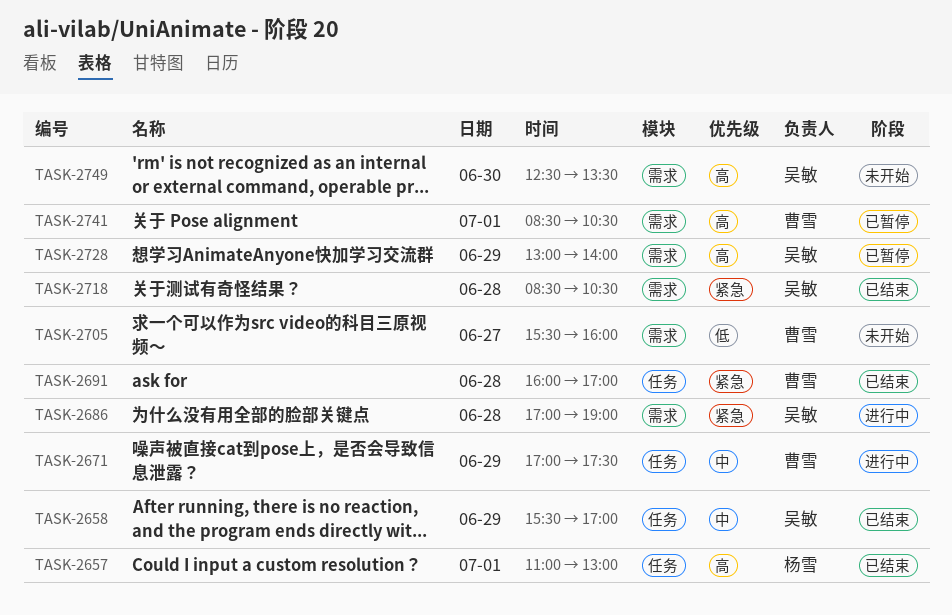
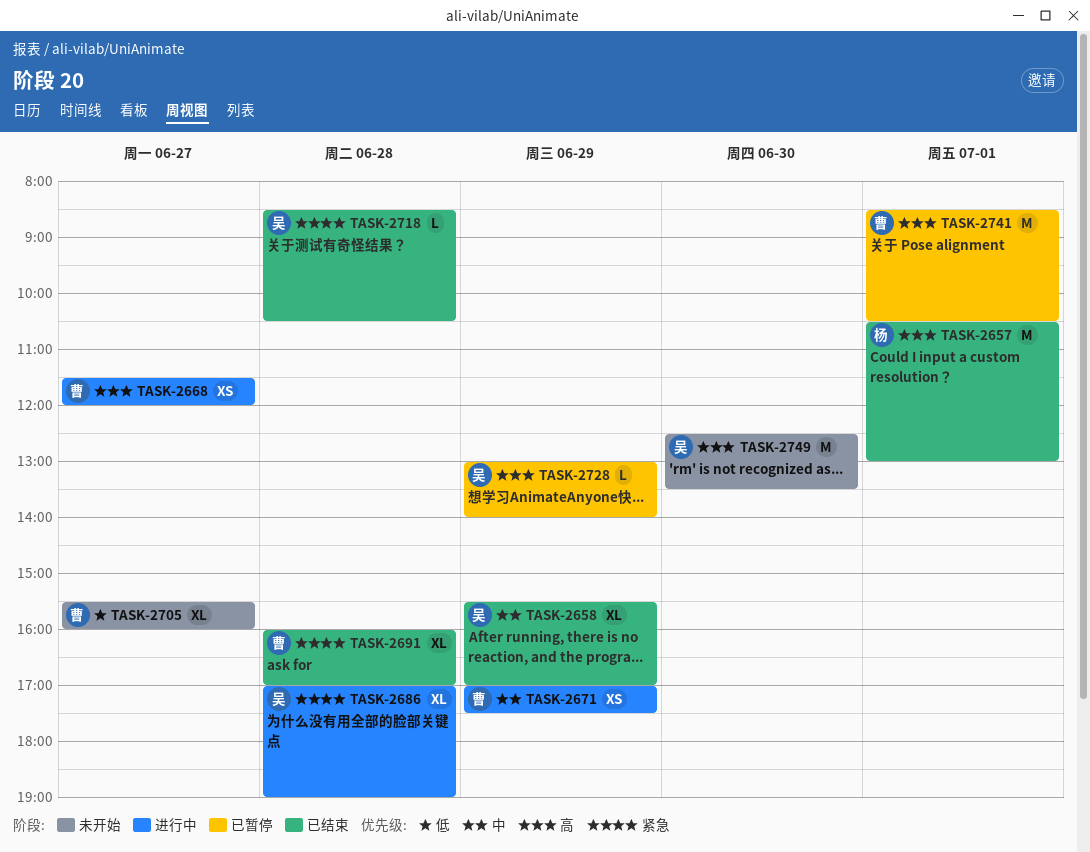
TASK-2657, begins: 11:00 -> 10:30
TASK-2668: none -> present

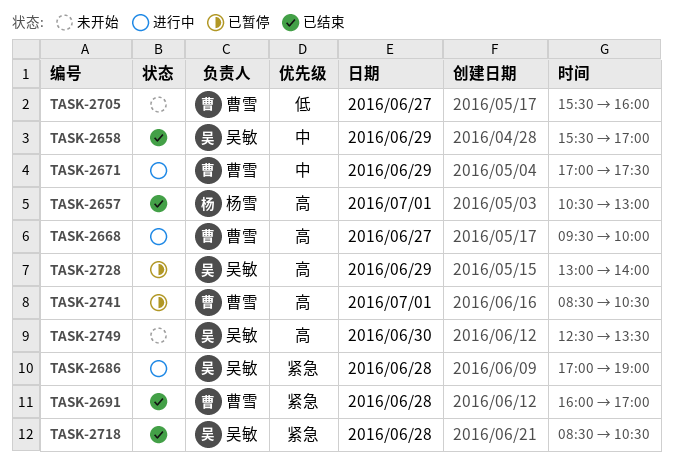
TASK-2668, begins: 11:30 -> 09:30
TASK-2668, ends: 12:00 -> 10:00

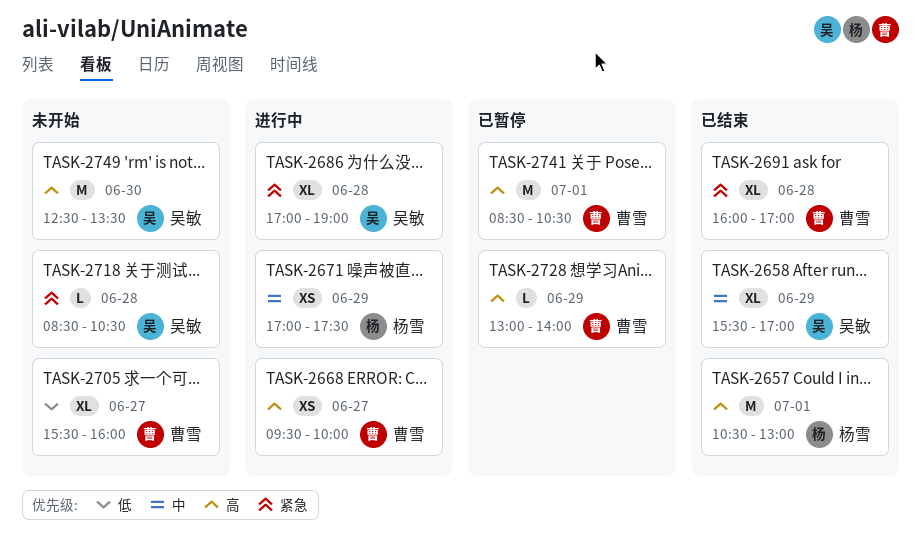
TASK-2671, owner: 曹雪 -> 杨雪
TASK-2718, status: 已结束 -> 未开始
TASK-2728, owner: 吴敏 -> 曹雪

